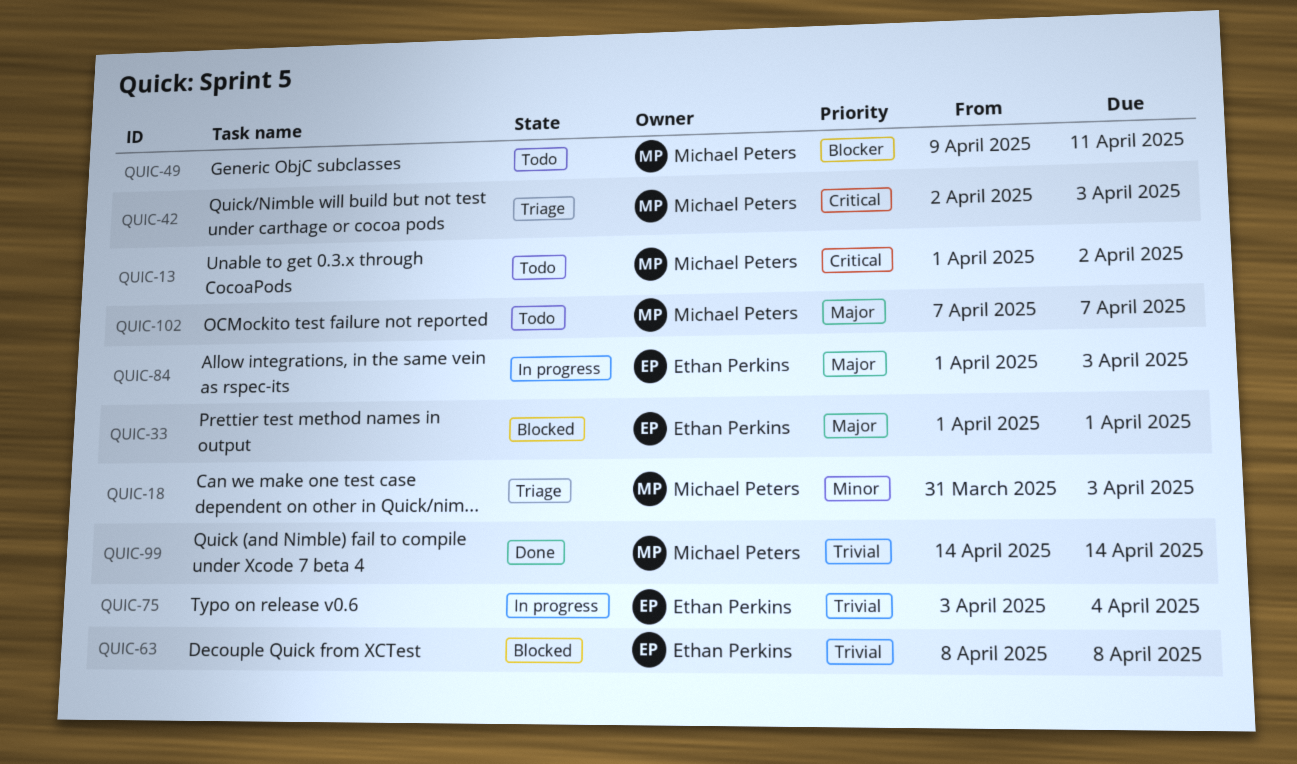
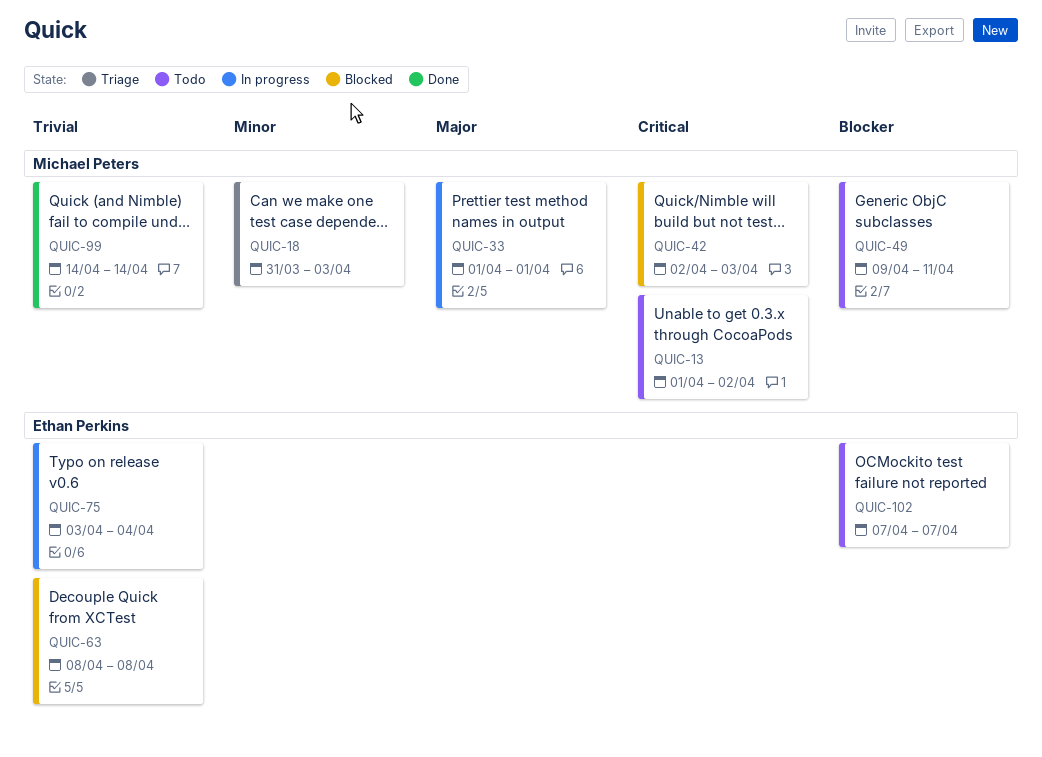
QUIC-33, status: Blocked -> In progress
QUIC-33, owner: Ethan Perkins -> Michael Peters
QUIC-42, status: Triage -> Blocked
QUIC-84: present -> none
QUIC-102, owner: Michael Peters -> Ethan Perkins
QUIC-102, priority: Major -> Blocker

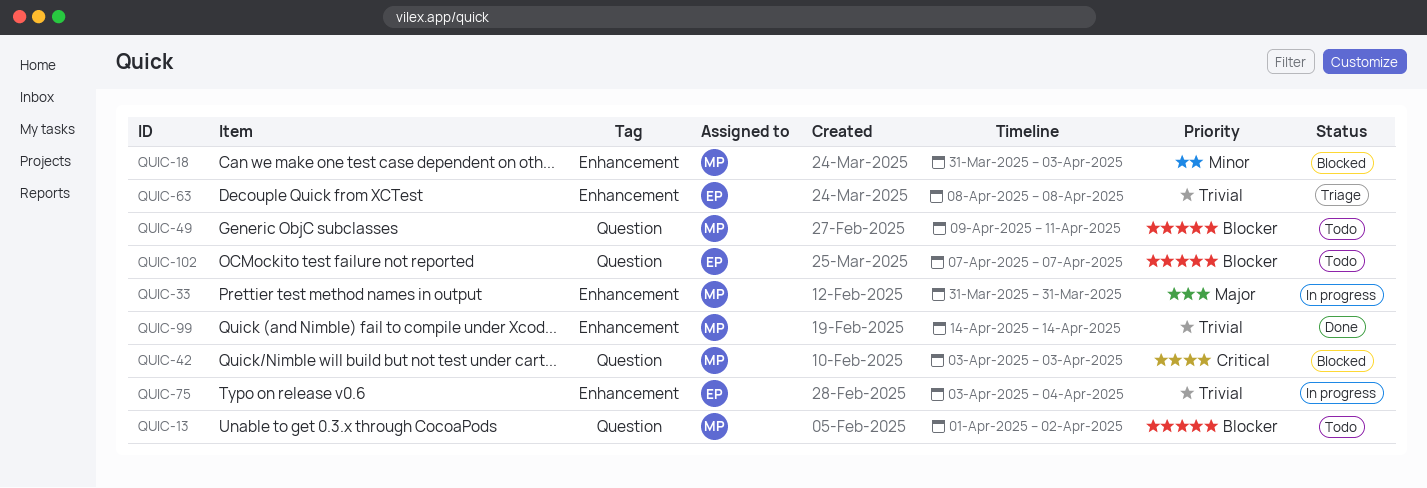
QUIC-13, priority: Critical -> Blocker
QUIC-18, status: Triage -> Blocked
QUIC-33, start: Apr 1 -> Mar 31
QUIC-33, due: Apr 1 -> Mar 31
QUIC-42, start: Apr 2 -> Apr 3
QUIC-63, status: Blocked -> Triage

